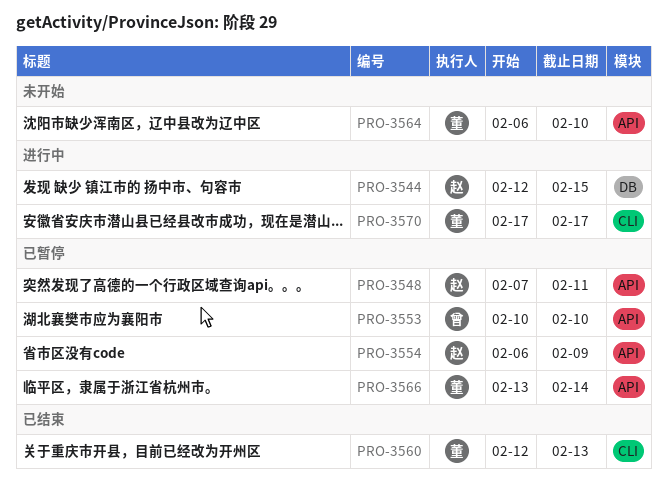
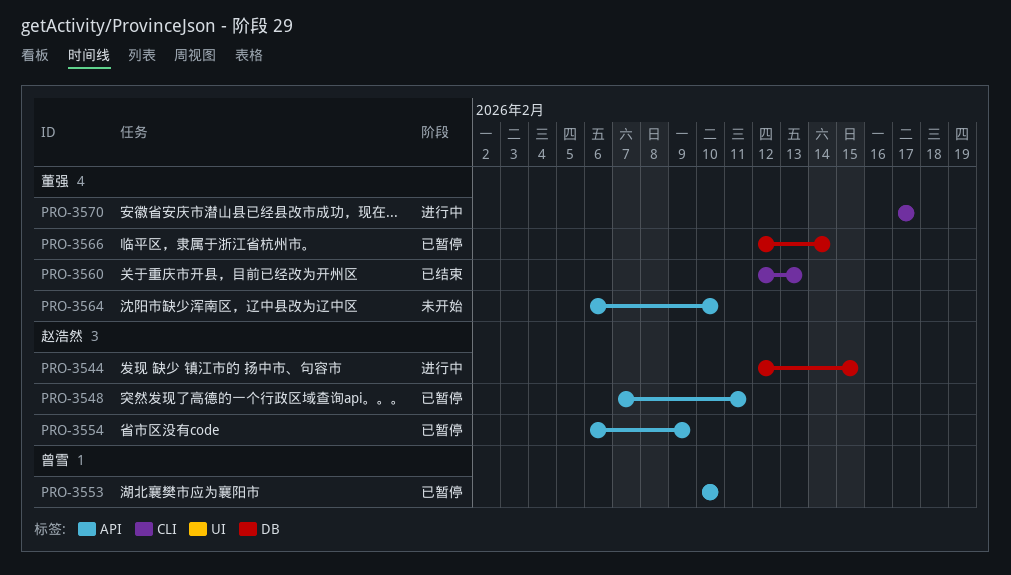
PRO-3566, label: API -> DB
PRO-3566, start: Feb 13 -> Feb 12

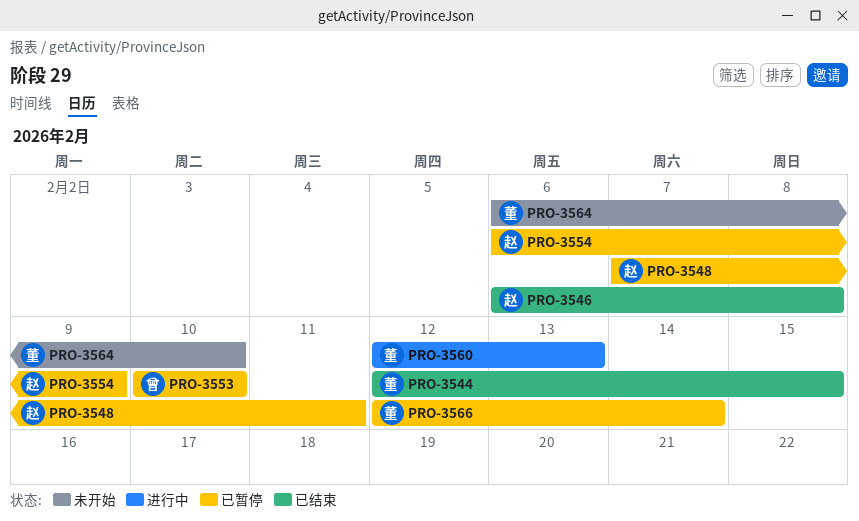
PRO-3544, status: 进行中 -> 已结束
PRO-3544, owner: 赵浩然 -> 董强
PRO-3546: none -> present
PRO-3560, status: 已结束 -> 进行中
PRO-3570: present -> none

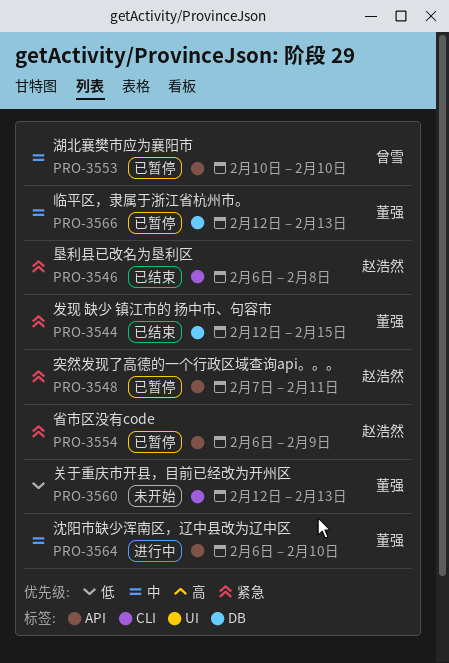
PRO-3560, status: 进行中 -> 未开始
PRO-3564, status: 未开始 -> 进行中
PRO-3566, due: Feb 14 -> Feb 13

